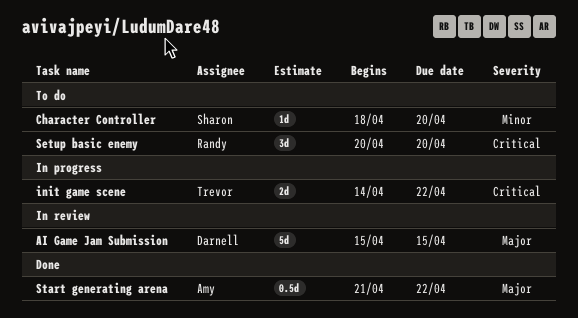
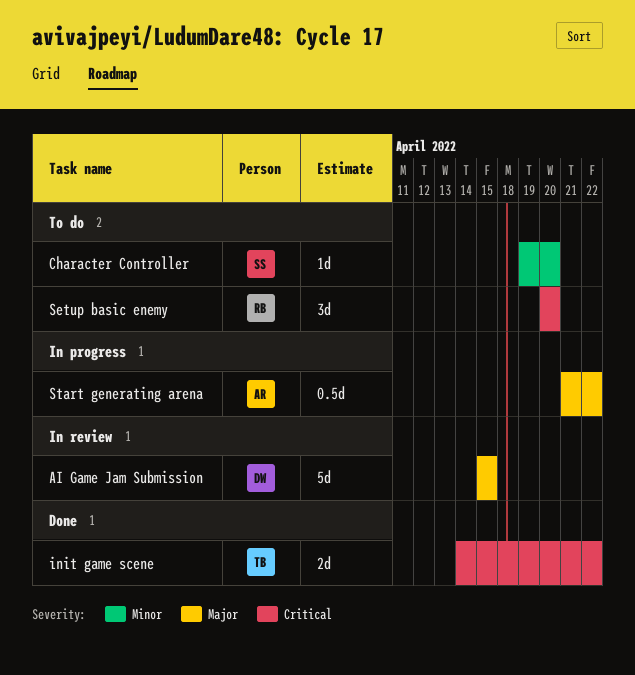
Character Controller, start: Apr 18 -> Apr 19
init game scene, status: In progress -> Done
Start generating arena, status: Done -> In progress

